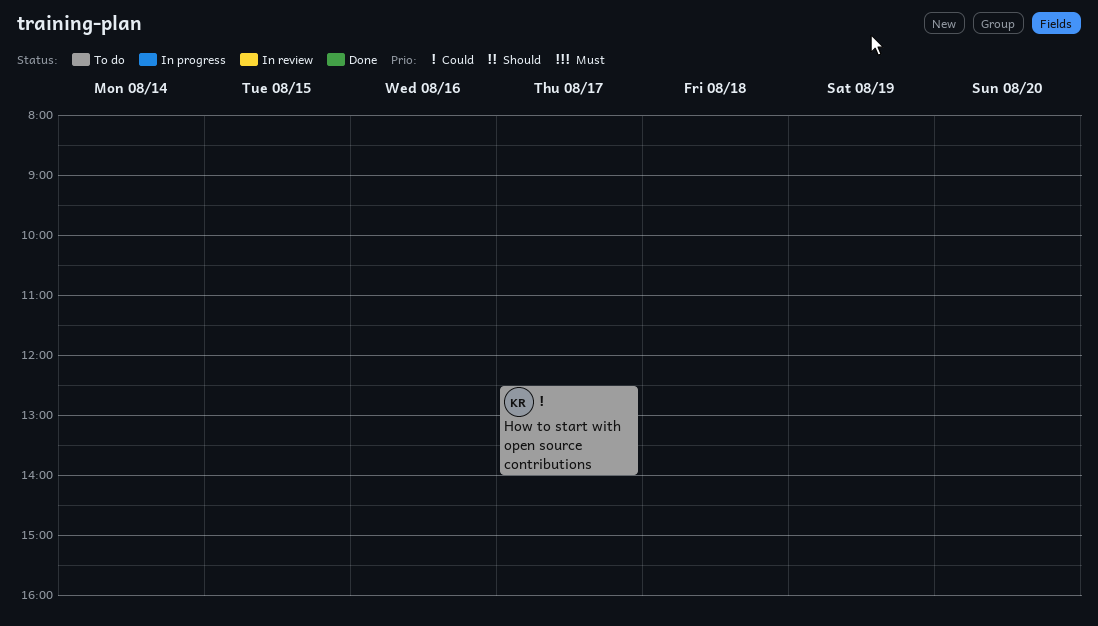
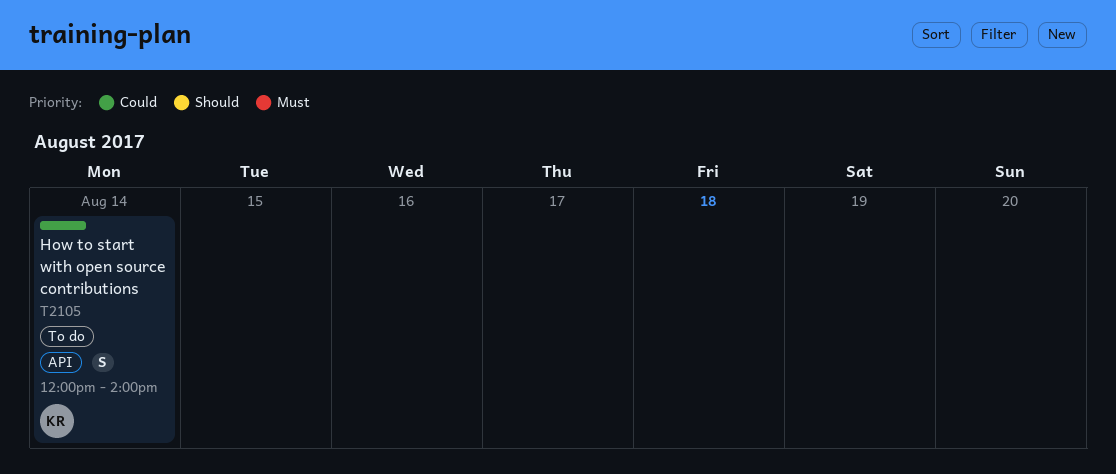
How to start with open source contributions, day: Aug 17 -> Aug 14
How to start with open source contributions, begins: 12:30 -> 12:00

